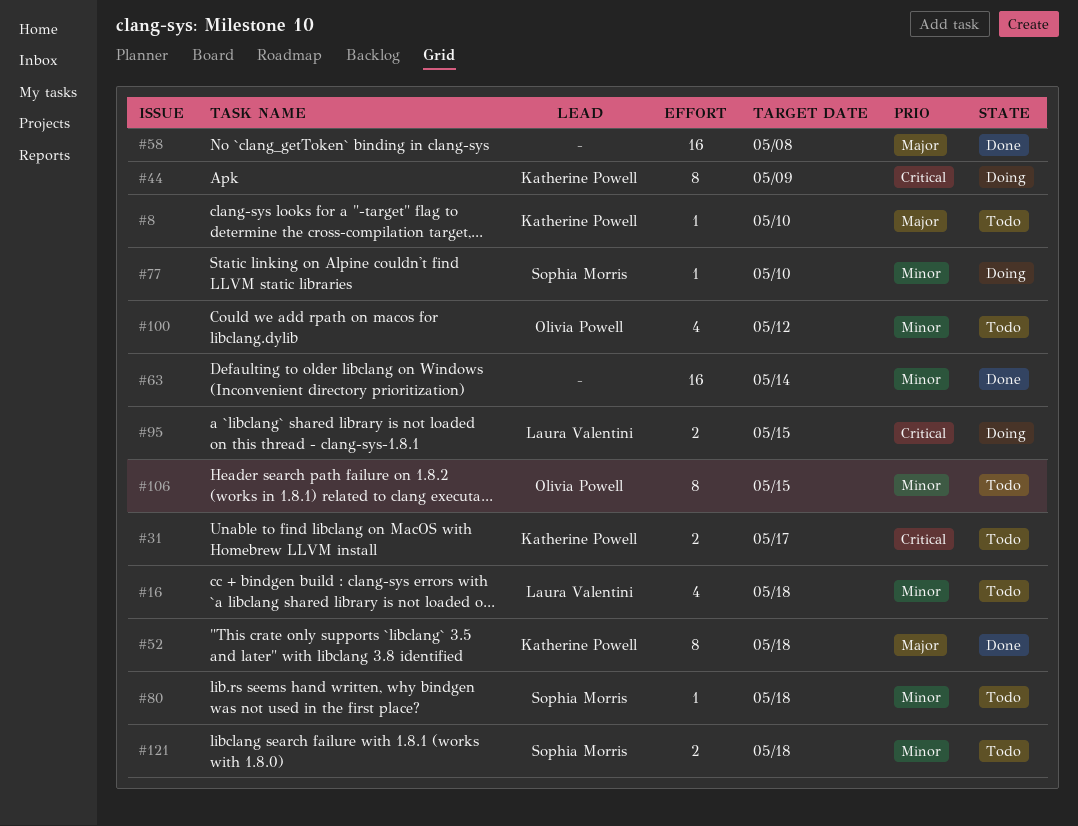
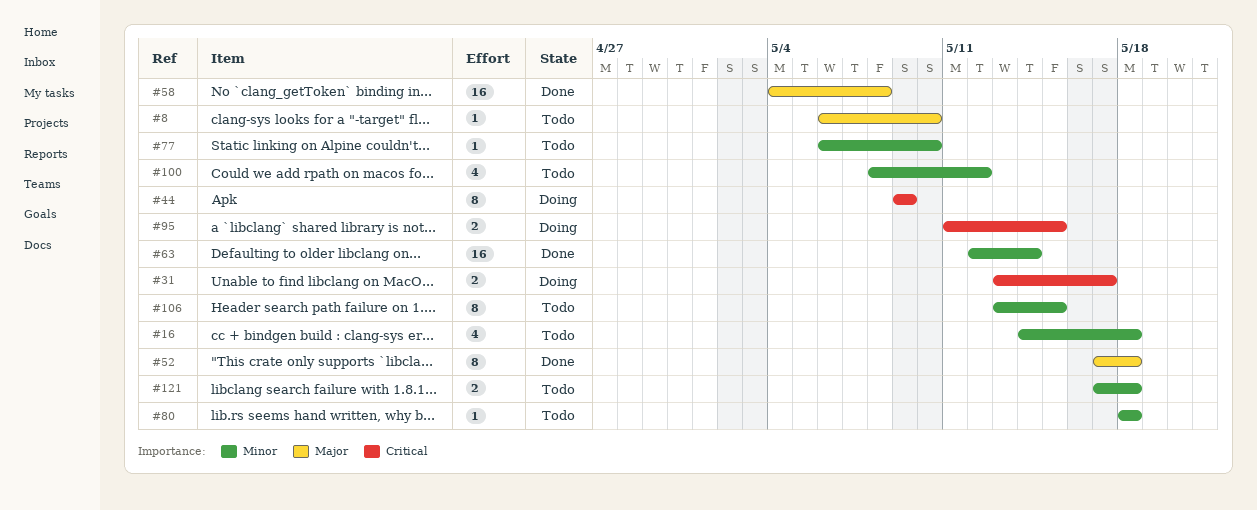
#31, status: Todo -> Doing
#77, status: Doing -> Todo

